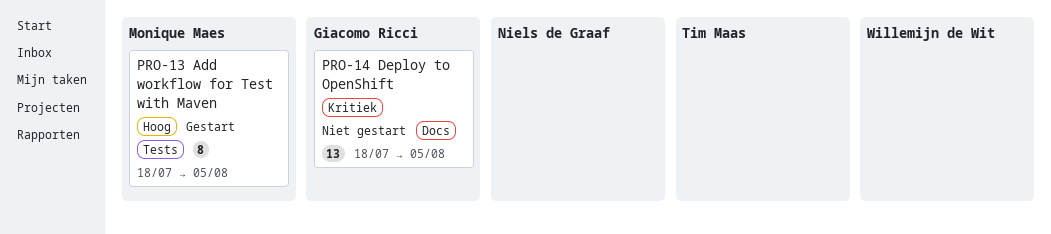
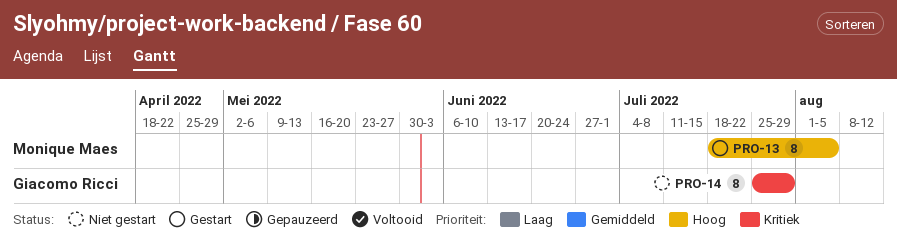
PRO-14, estimate: 13 -> 8
PRO-14, start: Jul 18 -> Jul 25
PRO-14, due: Aug 5 -> Jul 29

